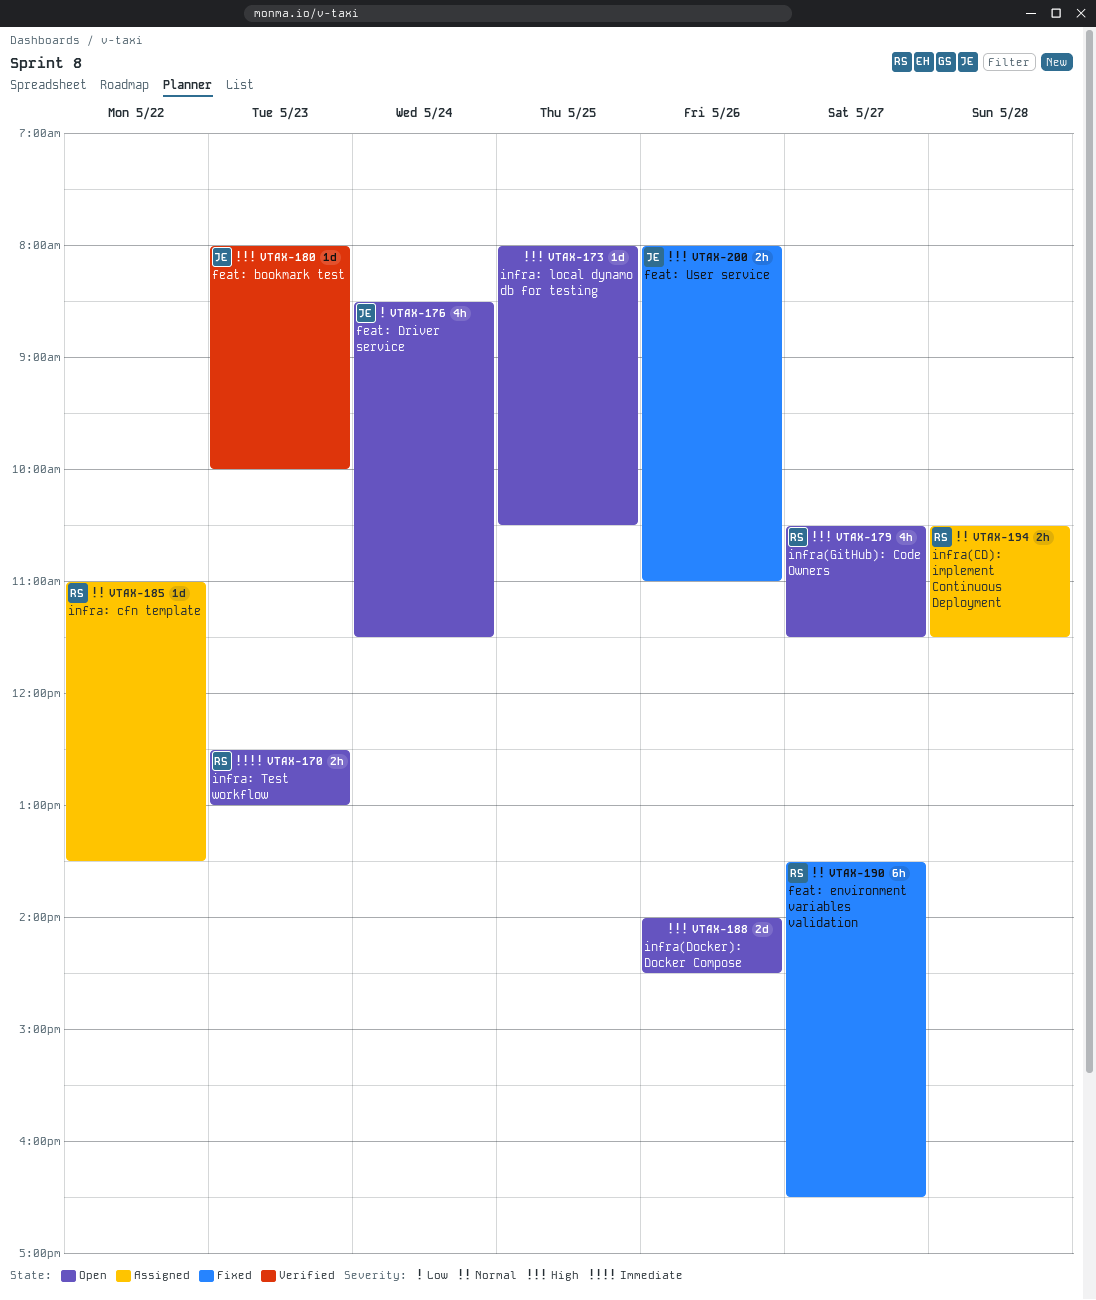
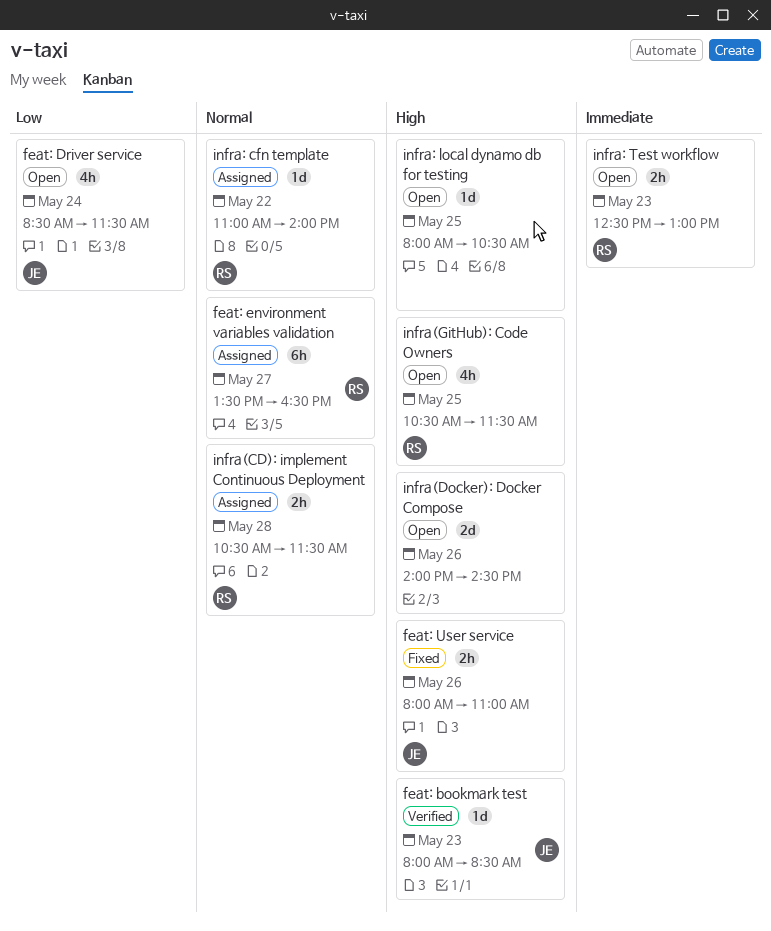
feat: bookmark test, ends: 10:00 -> 08:30
feat: environment variables validation, status: Fixed -> Assigned
infra(GitHub): Code Owners, day: May 27 -> May 25
infra: cfn template, ends: 13:30 -> 14:00

